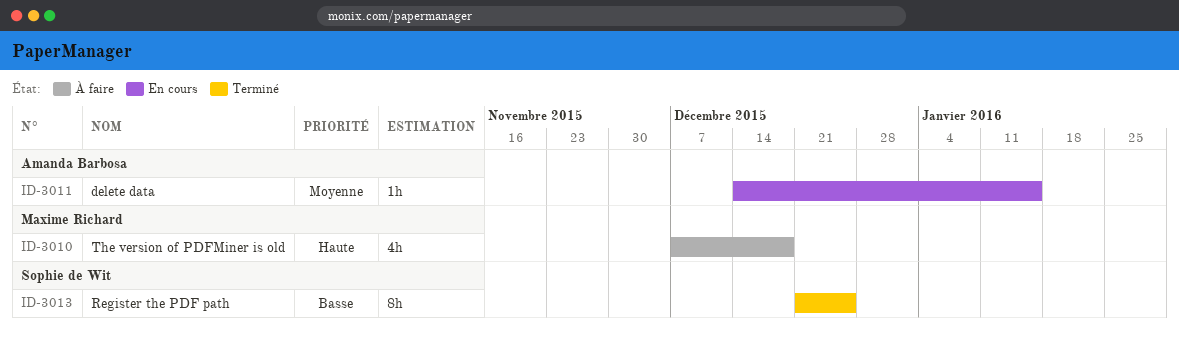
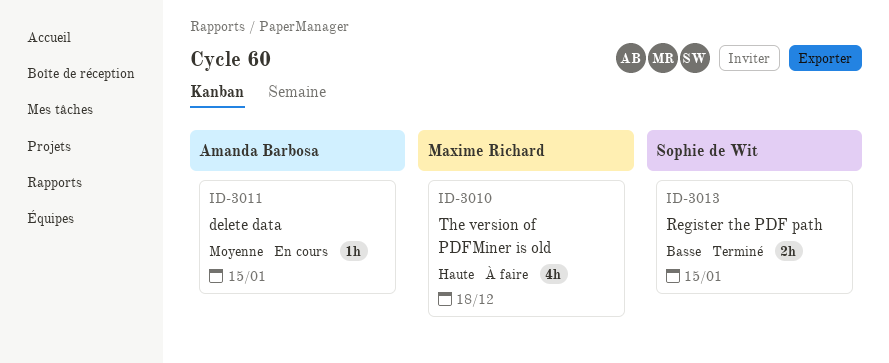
ID-3013, estimate: 8h -> 2h
ID-3013, due: Dec 25 -> Jan 15

